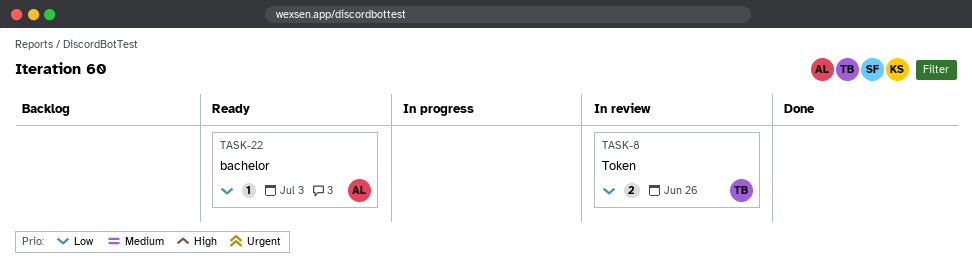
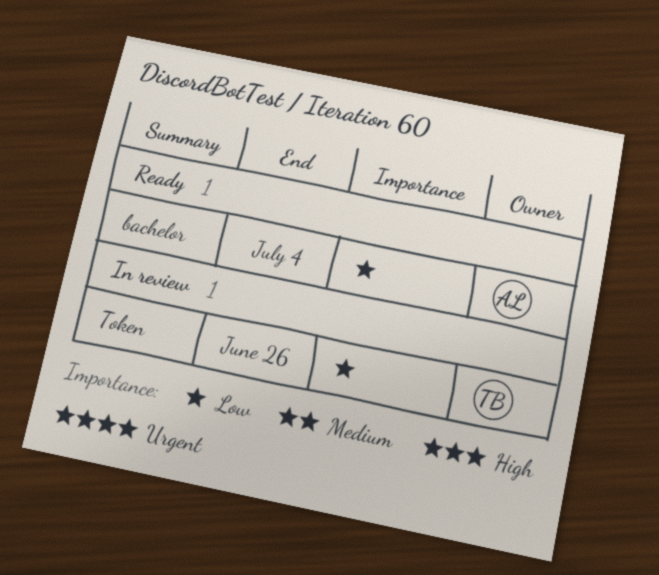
bachelor, due: Jul 3 -> Jul 4

